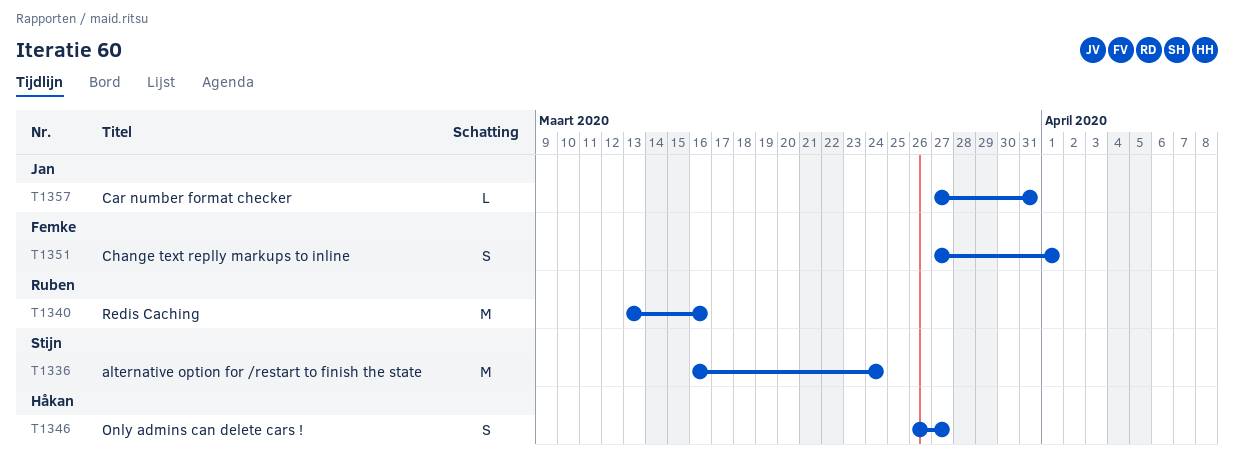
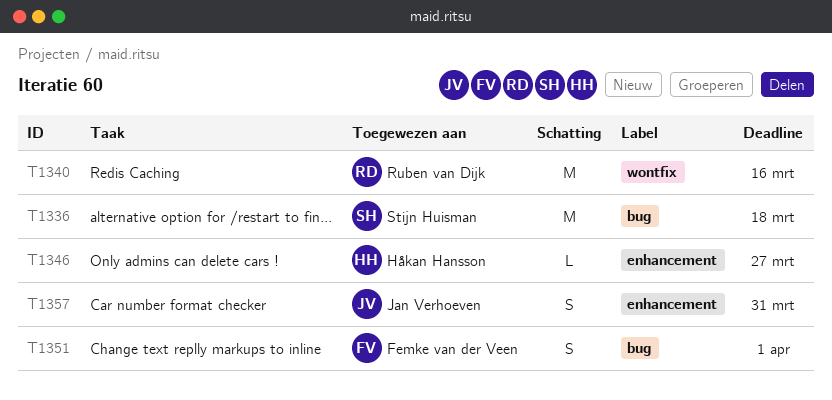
T1336, due: Mar 24 -> Mar 18
T1346, estimate: S -> L
T1357, estimate: L -> S

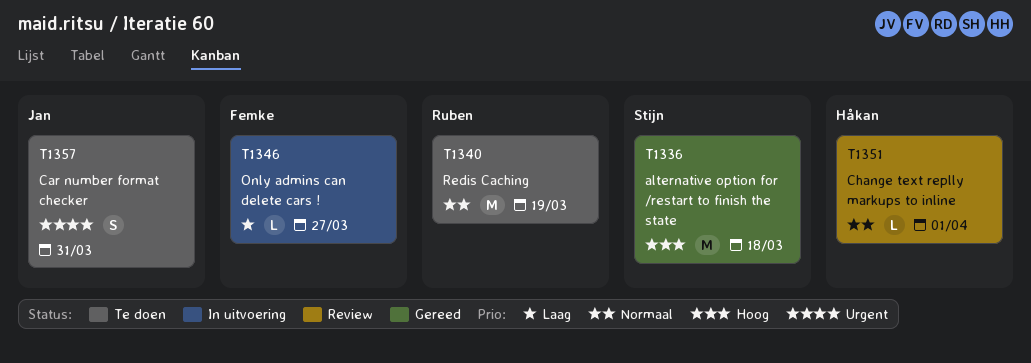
T1340, due: Mar 16 -> Mar 19
T1346, owner: Håkan Hansson -> Femke van der Veen
T1351, owner: Femke van der Veen -> Håkan Hansson
T1351, estimate: S -> L

